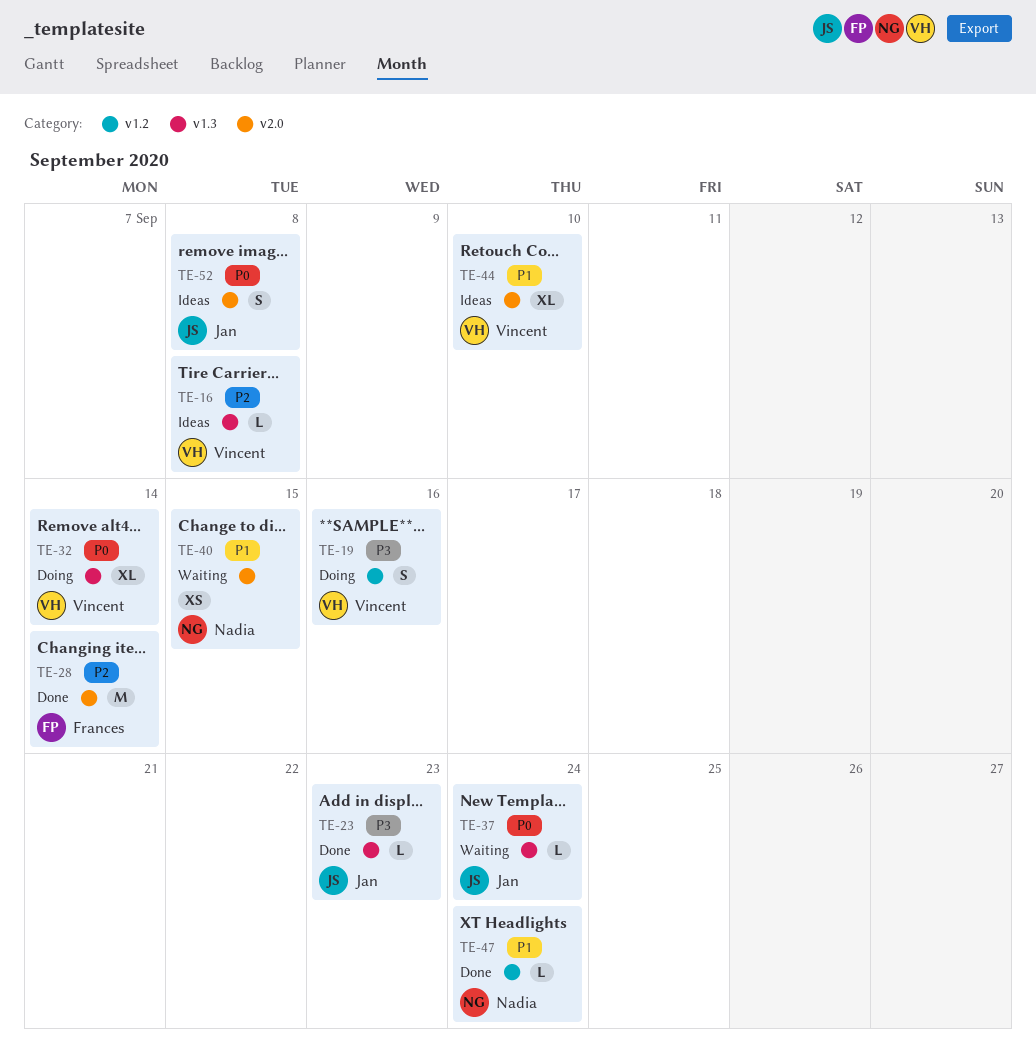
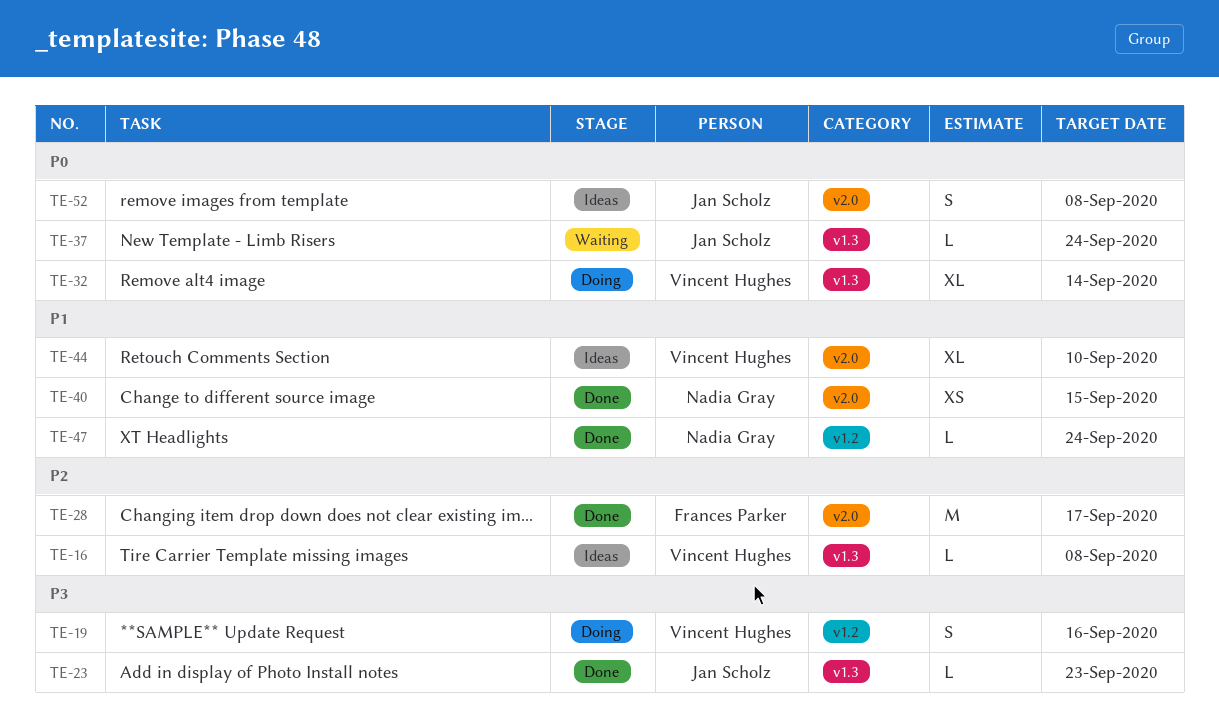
TE-28, due: Sep 14 -> Sep 17
TE-40, status: Waiting -> Done

